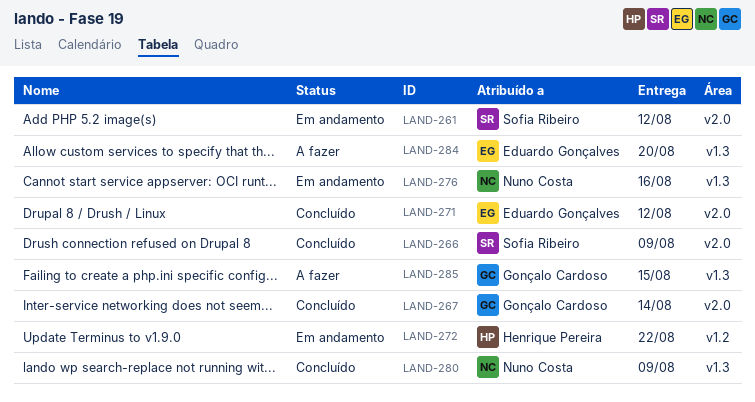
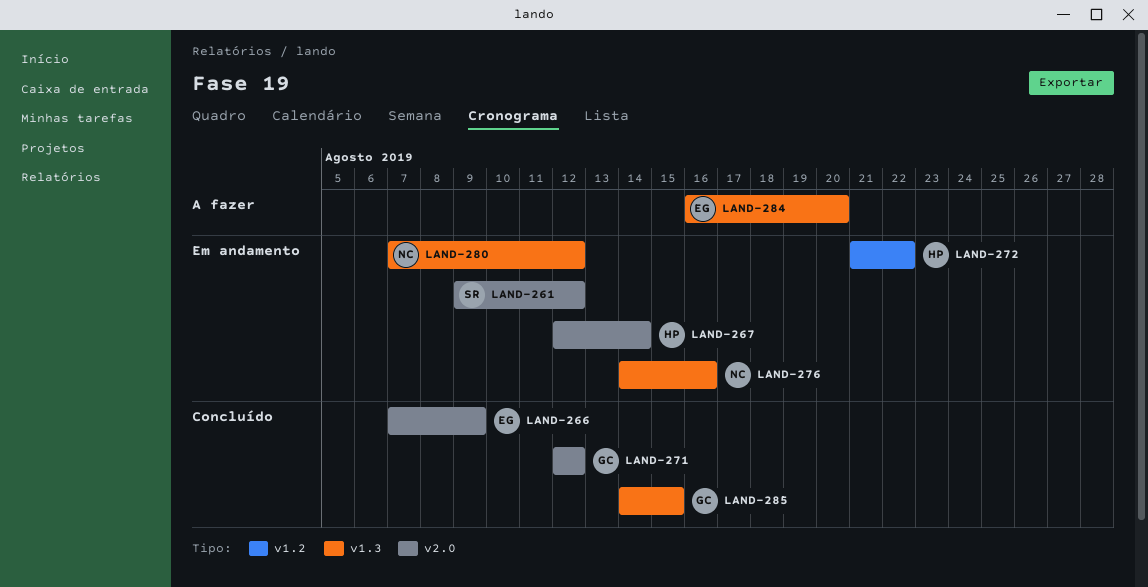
LAND-266, owner: Sofia Ribeiro -> Eduardo Gonçalves
LAND-267, status: Concluído -> Em andamento
LAND-267, owner: Gonçalo Cardoso -> Henrique Pereira
LAND-271, owner: Eduardo Gonçalves -> Gonçalo Cardoso
LAND-280, status: Concluído -> Em andamento
LAND-280, due: Aug 9 -> Aug 12
LAND-285, status: A fazer -> Concluído

